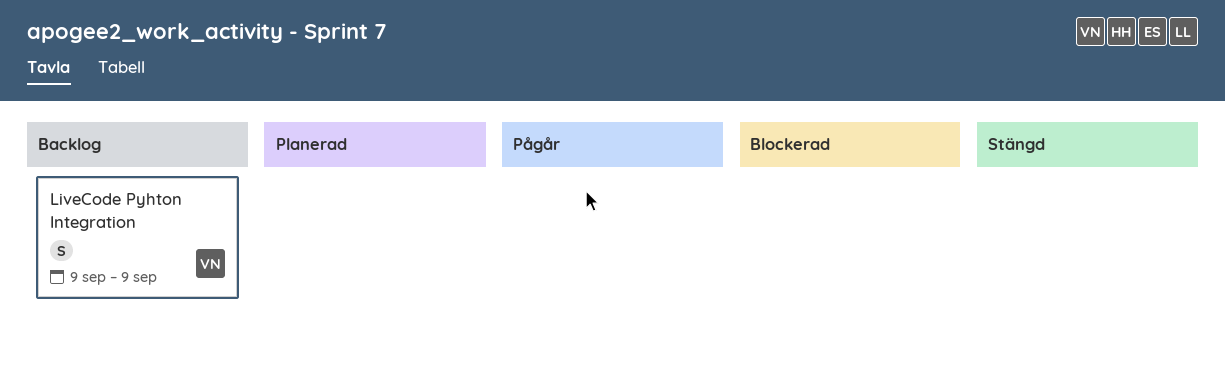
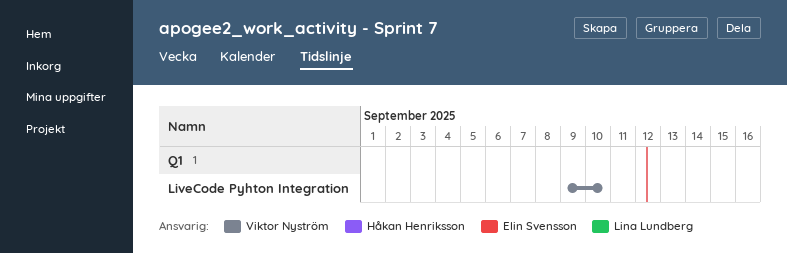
LiveCode Pyhton Integration, due: Sep 9 -> Sep 10

